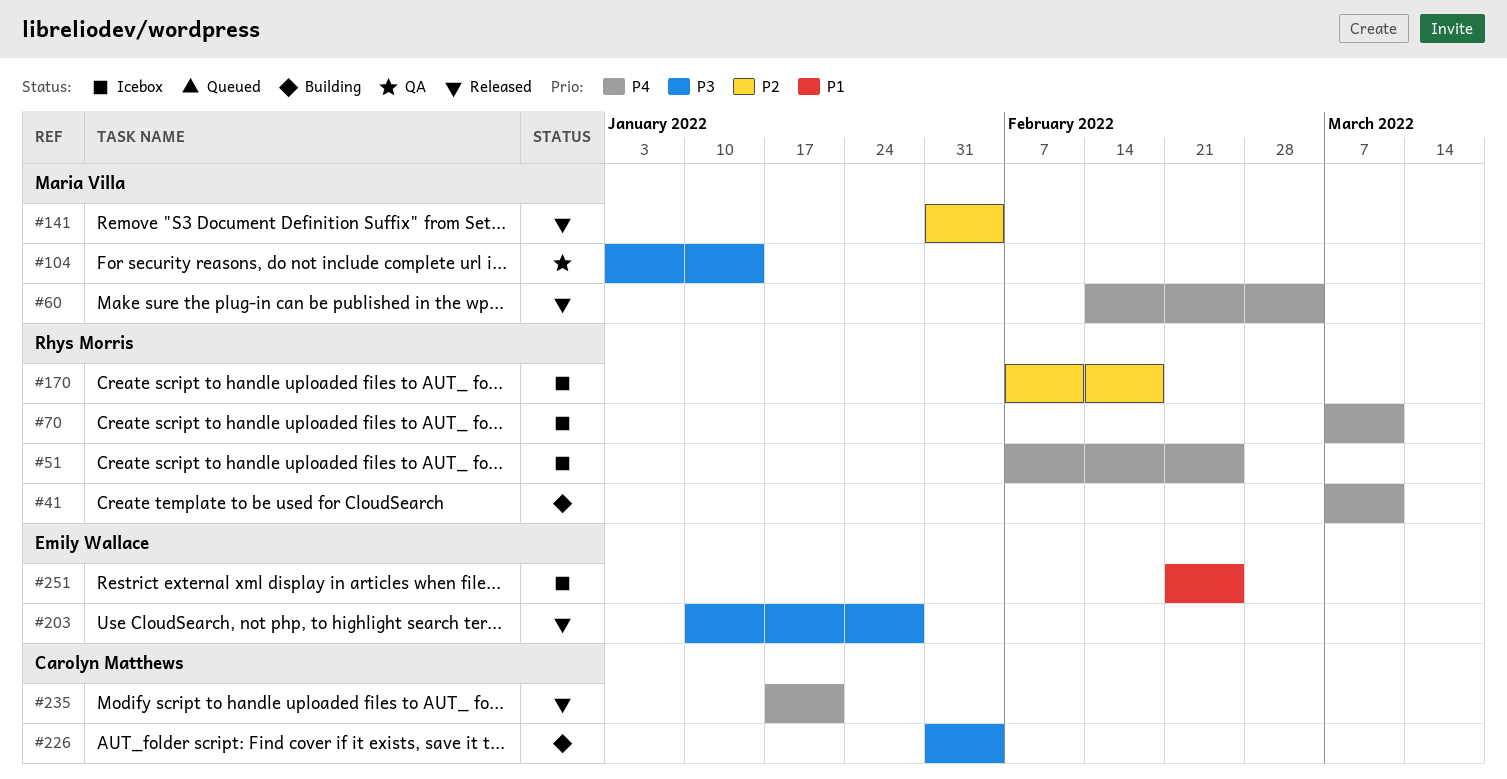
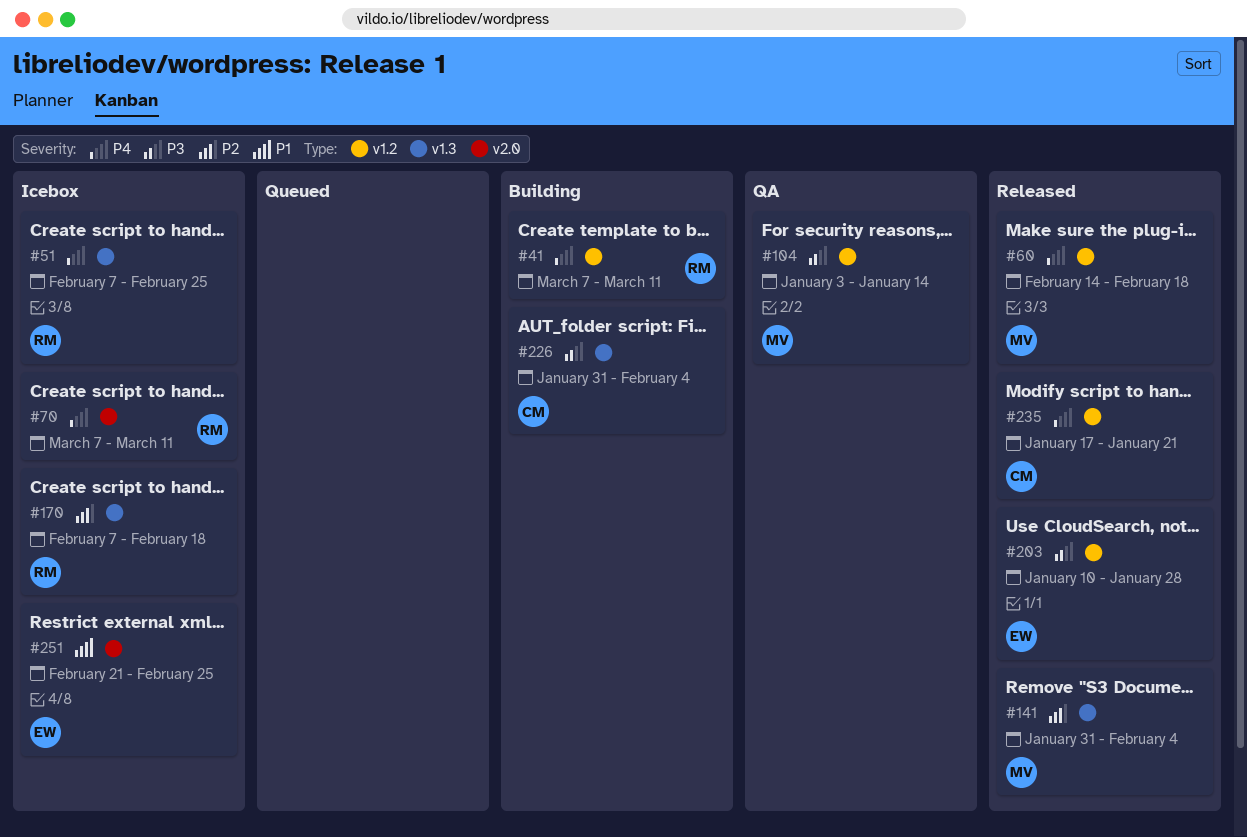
#60, due: Mar 4 -> Feb 18

